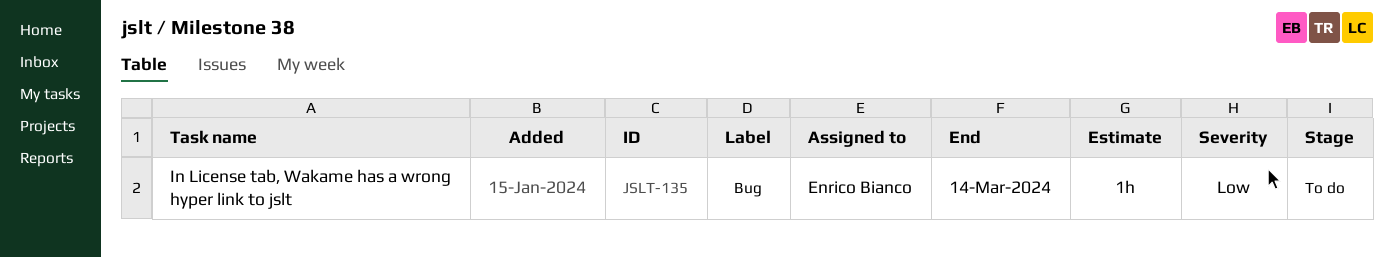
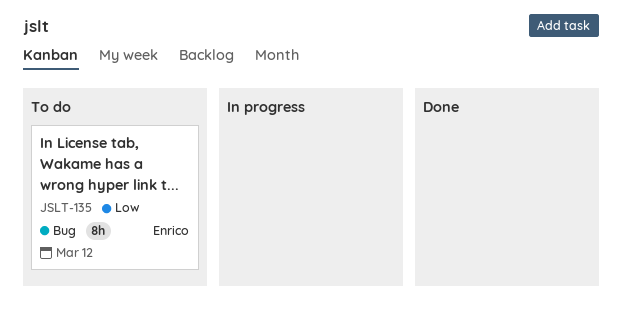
JSLT-135, estimate: 1h -> 8h
JSLT-135, due: Mar 14 -> Mar 12

